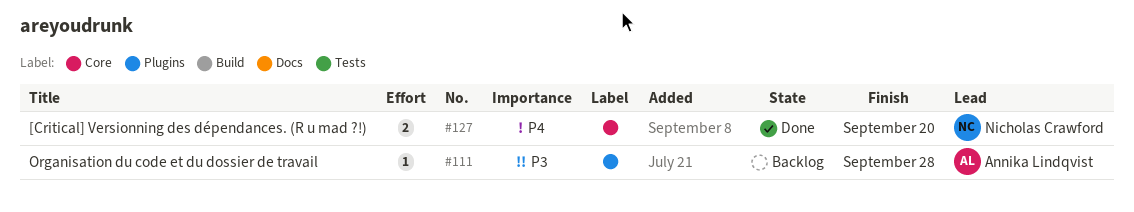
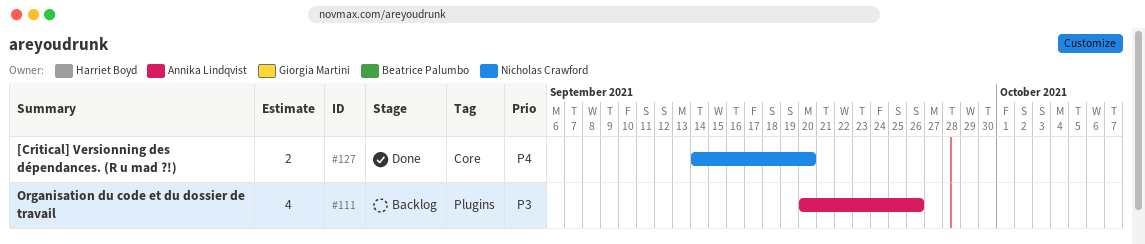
#111, estimate: 1 -> 4
#111, due: Sep 28 -> Sep 26

